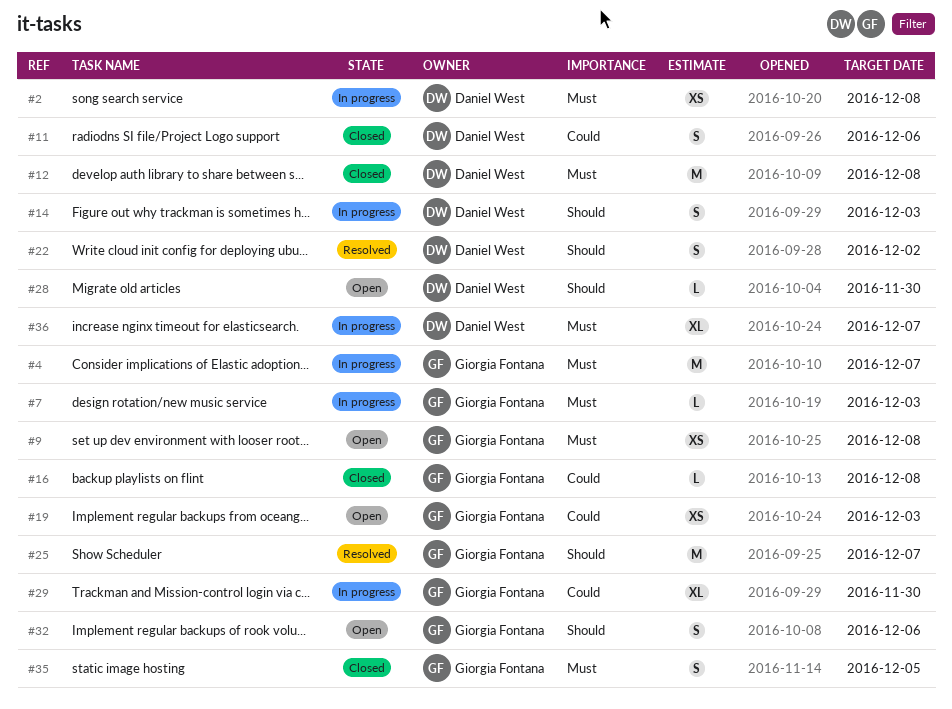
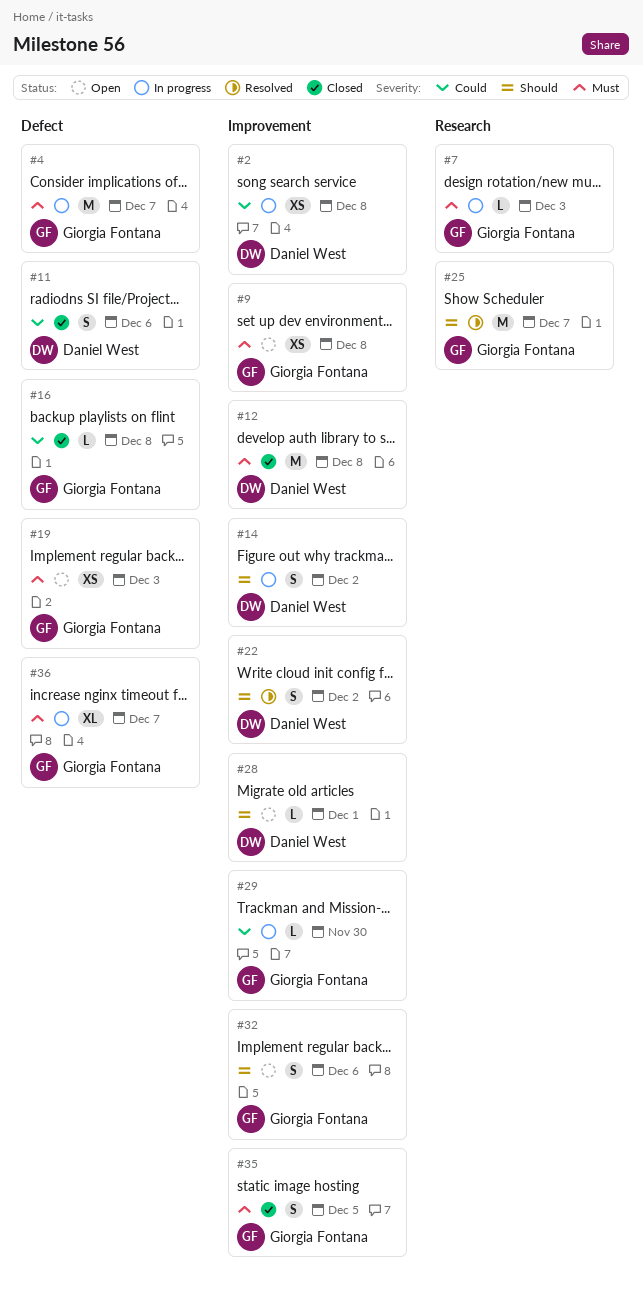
#2, priority: Must -> Could
#14, due: Dec 3 -> Dec 2
#19, priority: Could -> Must
#28, due: Nov 30 -> Dec 1
#29, estimate: XL -> L
#36, owner: Daniel West -> Giorgia Fontana

